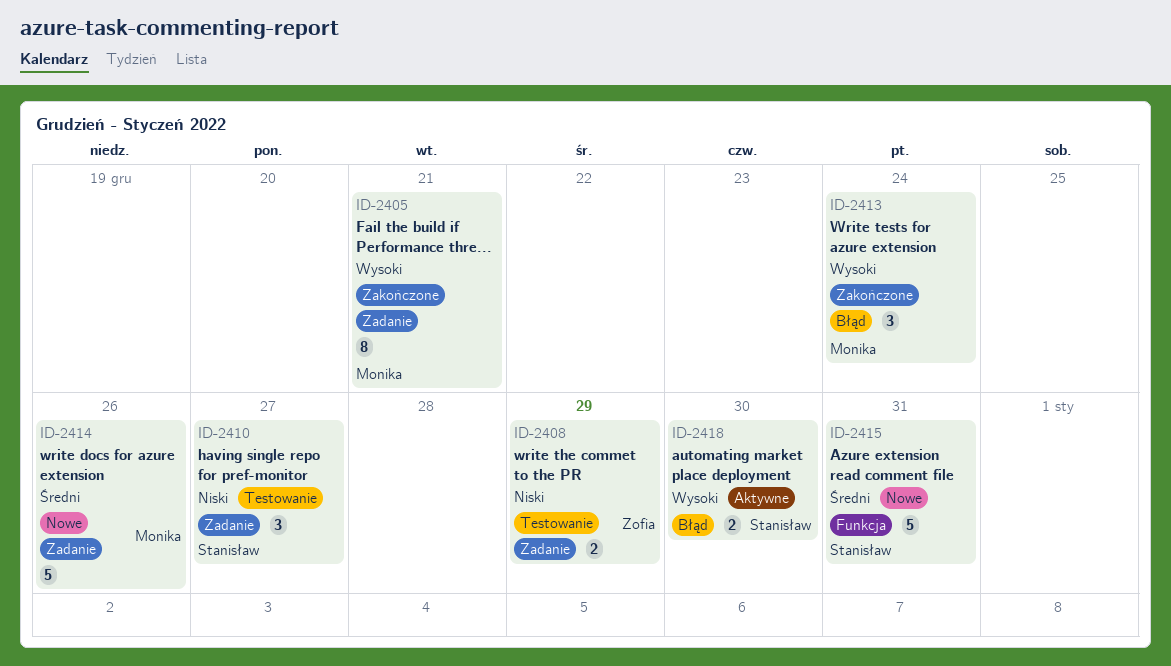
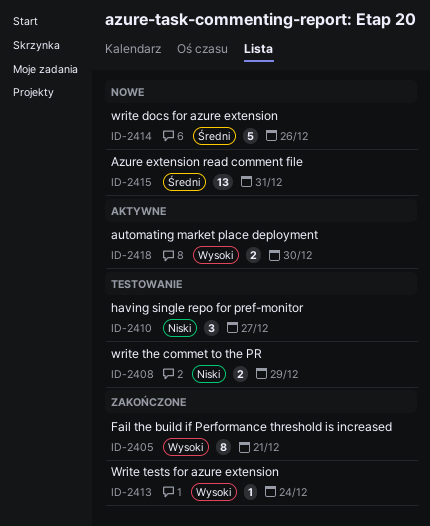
ID-2413, estimate: 3 -> 1
ID-2415, estimate: 5 -> 13

